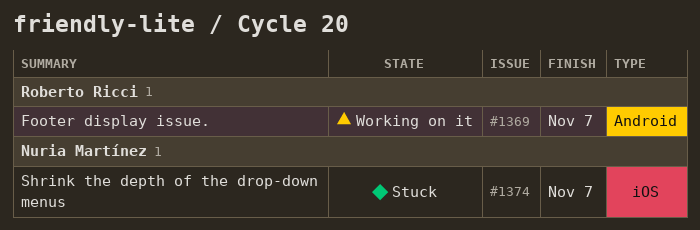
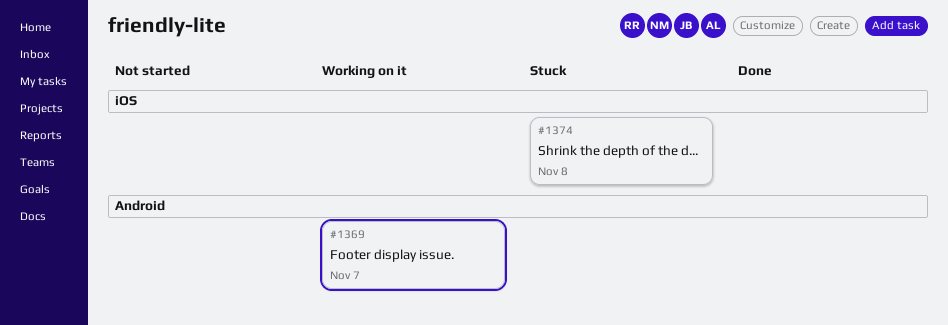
#1374, due: Nov 7 -> Nov 8

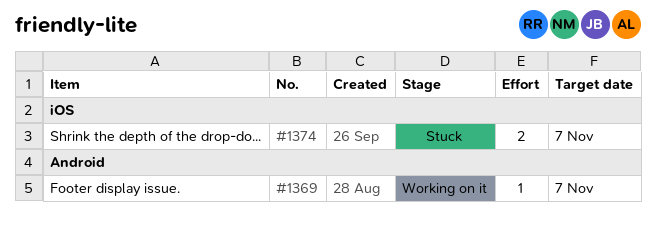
#1374, due: Nov 8 -> Nov 7

